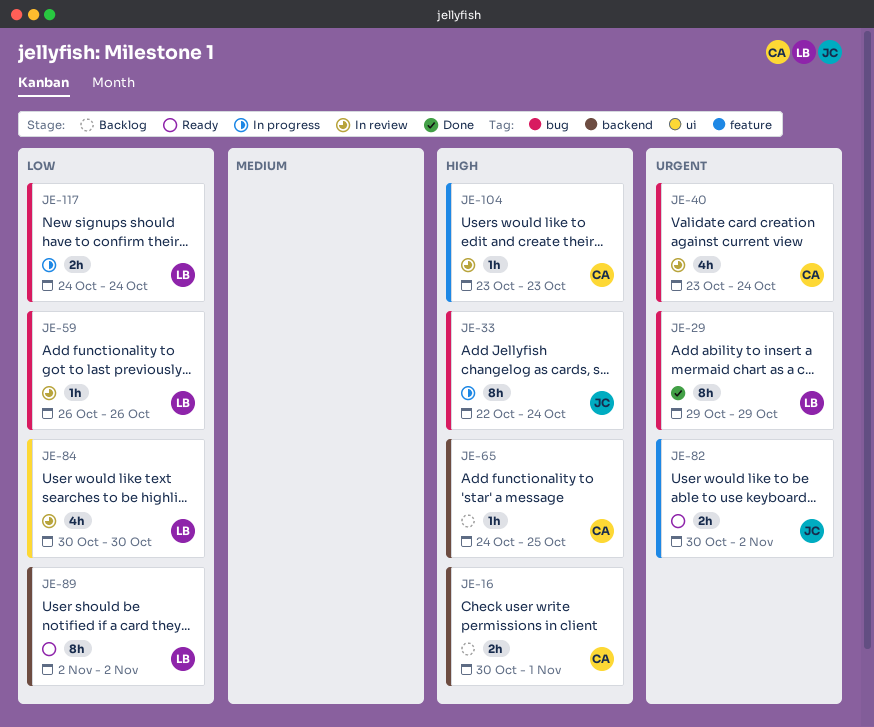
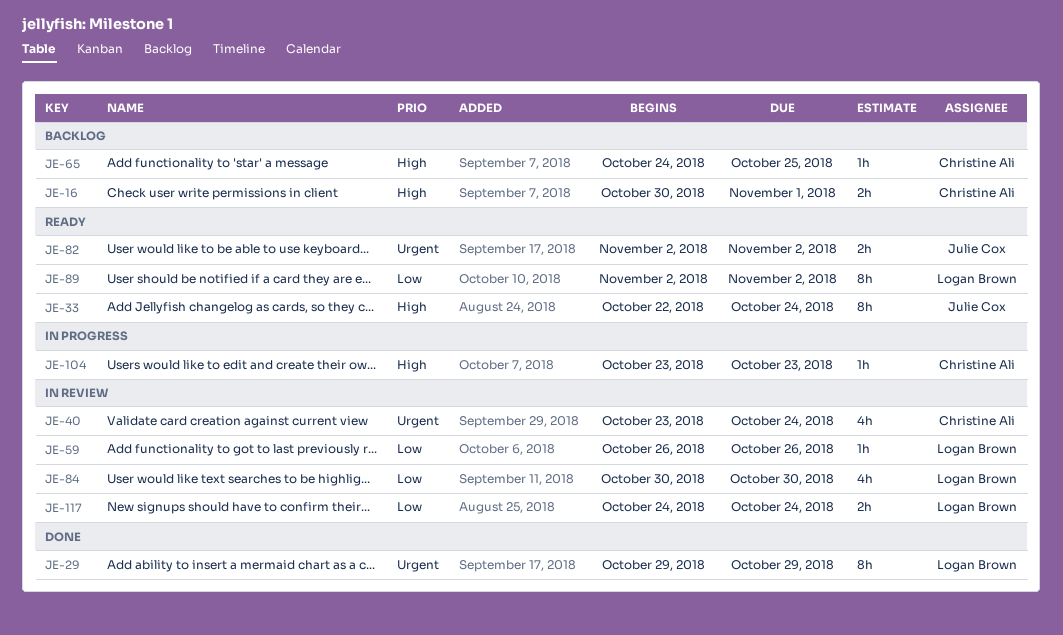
JE-33, status: In progress -> Ready
JE-82, start: Oct 30 -> Nov 2
JE-104, status: In review -> In progress
JE-117, status: In progress -> In review

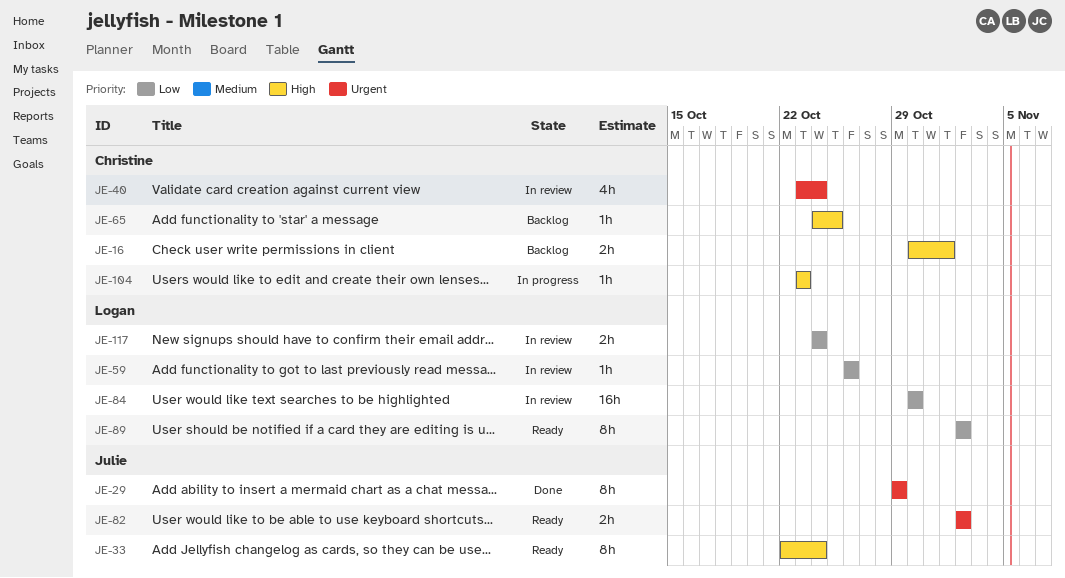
JE-29, owner: Logan Brown -> Julie Cox
JE-84, estimate: 4h -> 16h

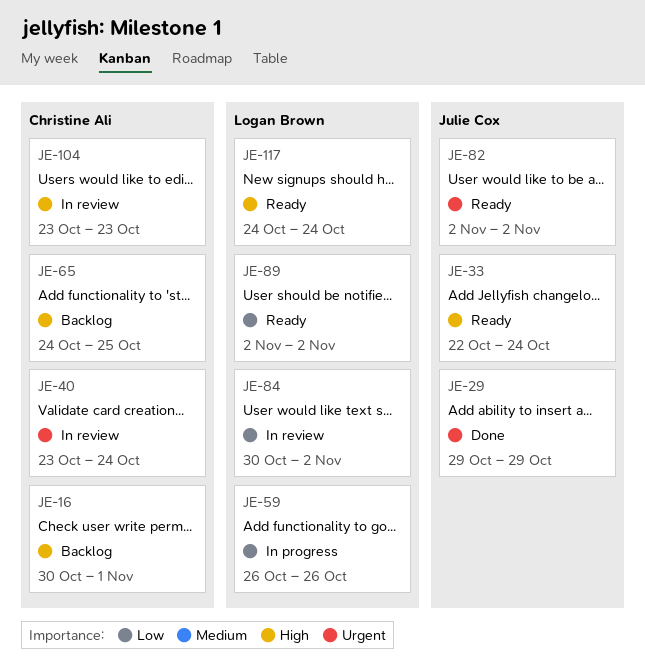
JE-59, status: In review -> In progress
JE-84, due: Oct 30 -> Nov 2
JE-104, status: In progress -> In review
JE-117, status: In review -> Ready
JE-117, priority: Low -> High

